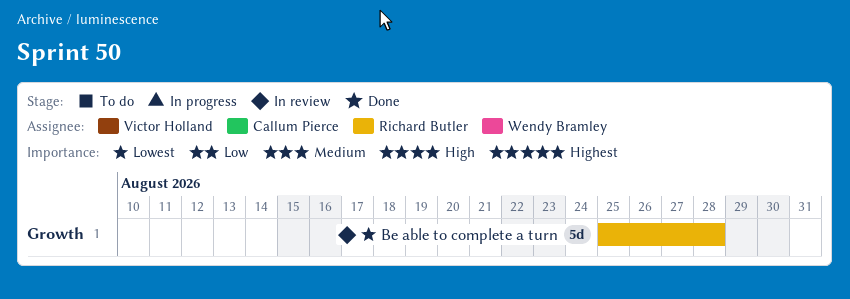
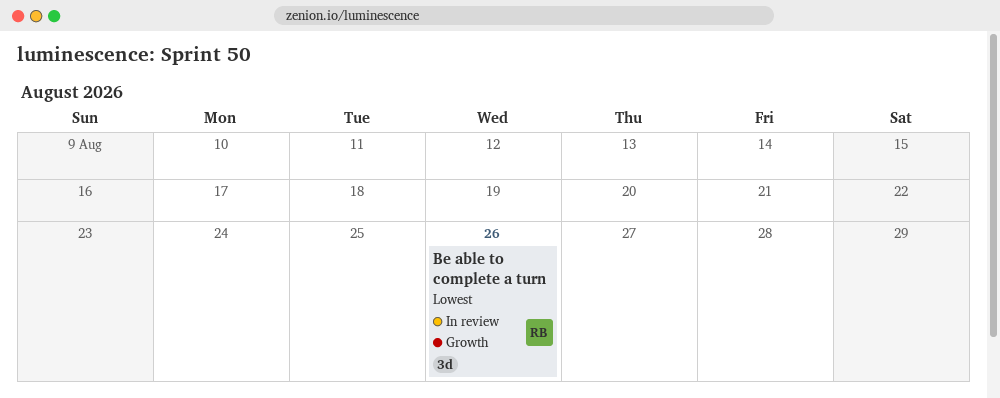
Be able to complete a turn, estimate: 5d -> 3d
Be able to complete a turn, due: Aug 28 -> Aug 26

